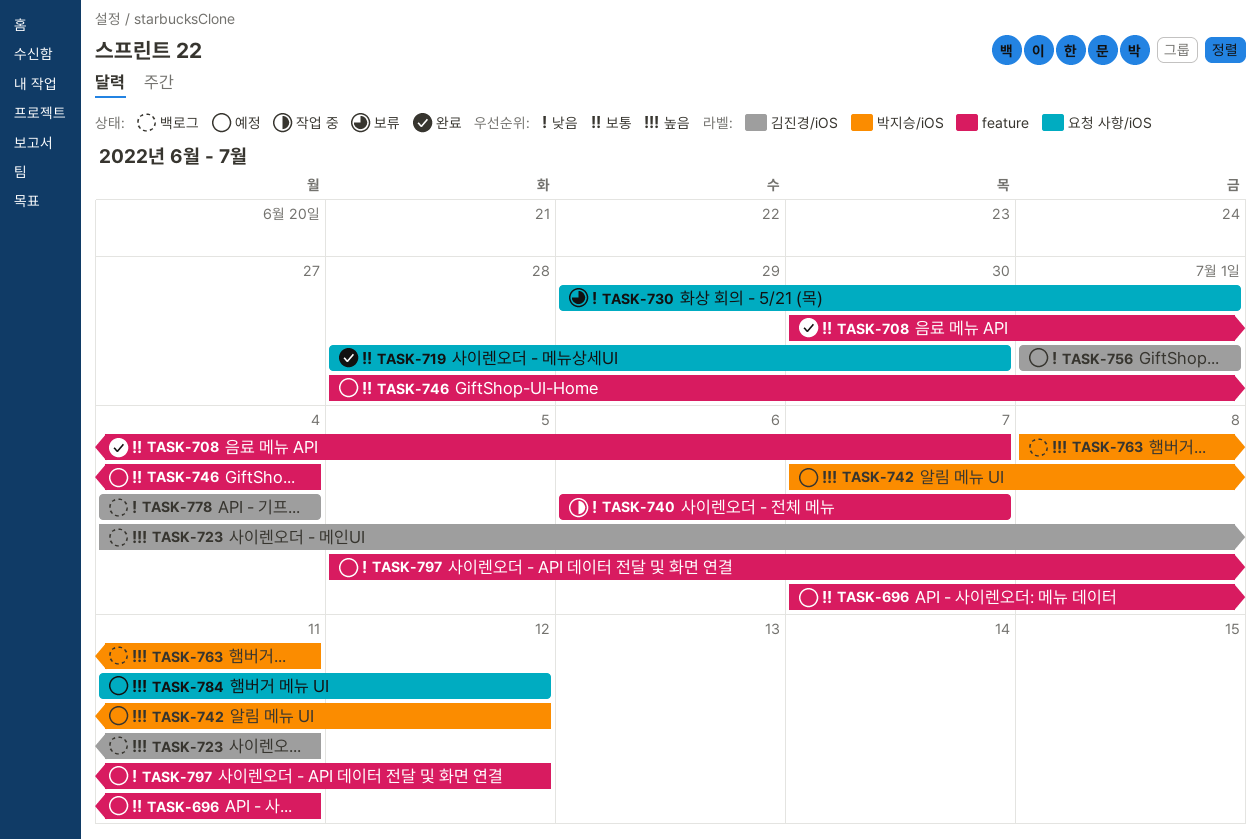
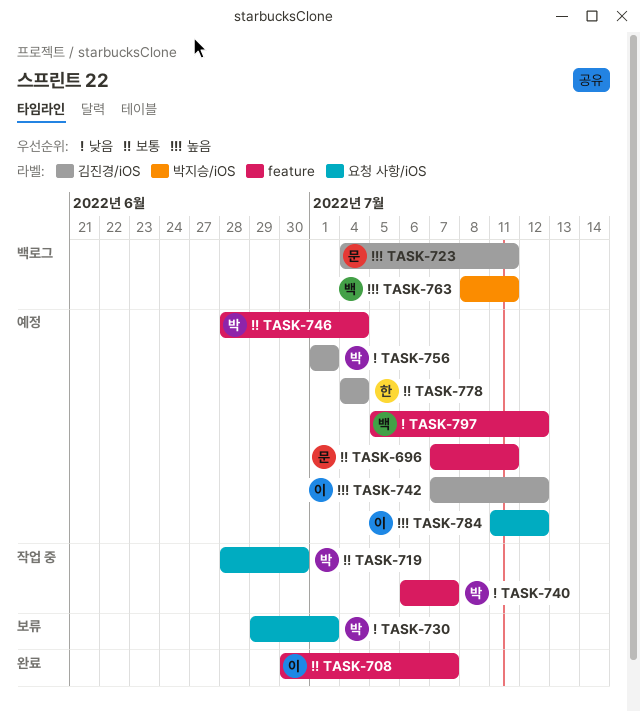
TASK-719, status: 완료 -> 작업 중
TASK-742, label: 박지승/iOS -> 김진경/iOS
TASK-778, status: 백로그 -> 예정
TASK-778, priority: 낮음 -> 보통

